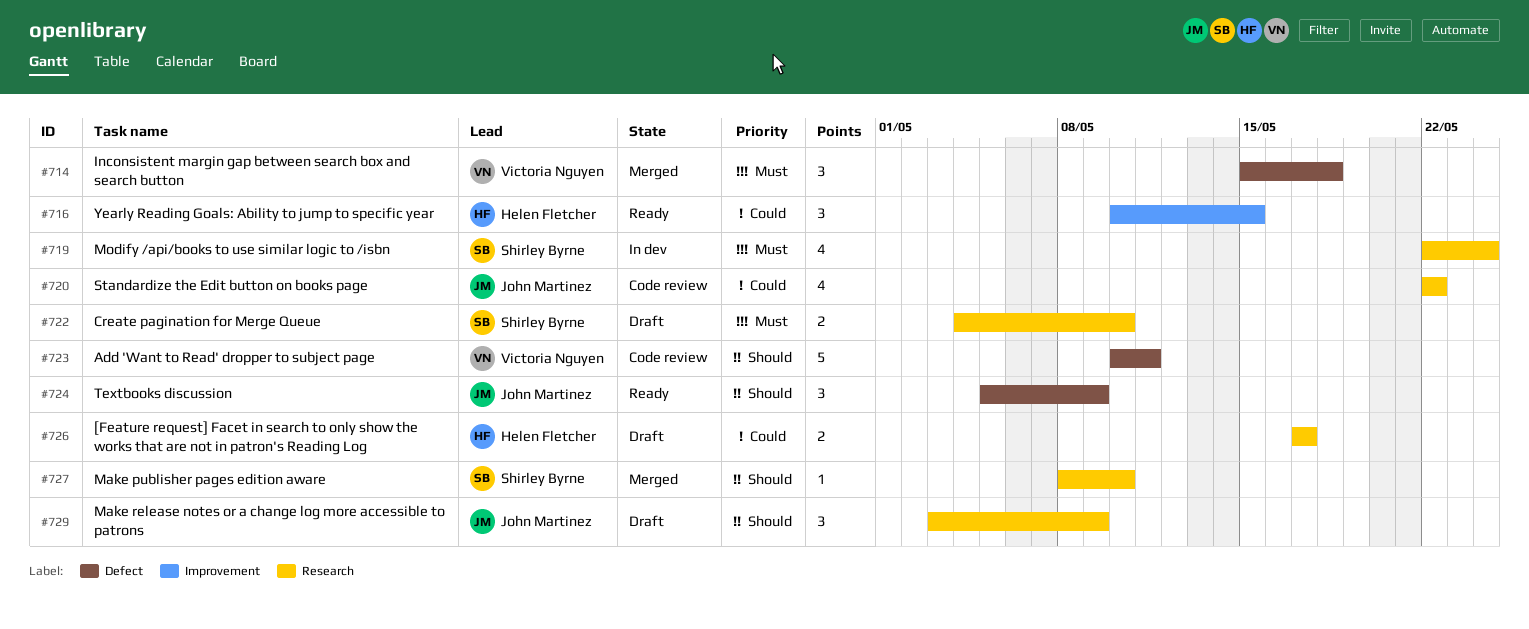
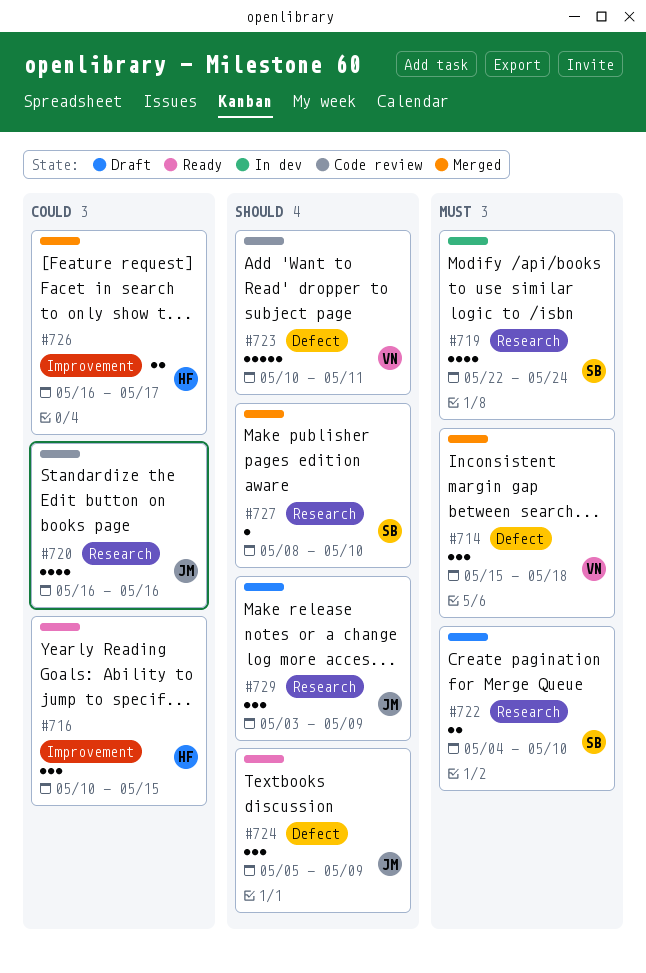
#720, start: May 22 -> May 16
#720, due: May 22 -> May 16
#726, status: Draft -> Merged
#726, label: Research -> Improvement
#726, start: May 17 -> May 16

